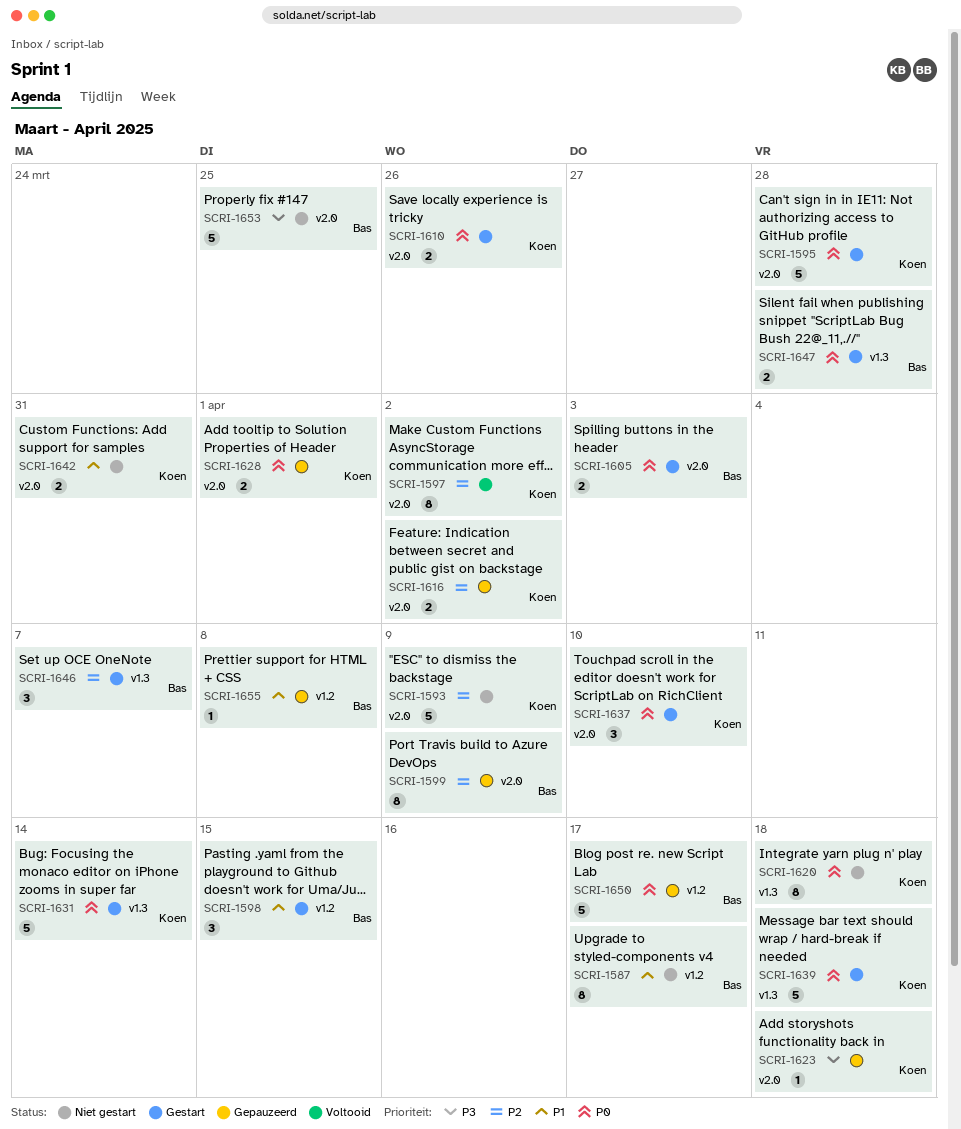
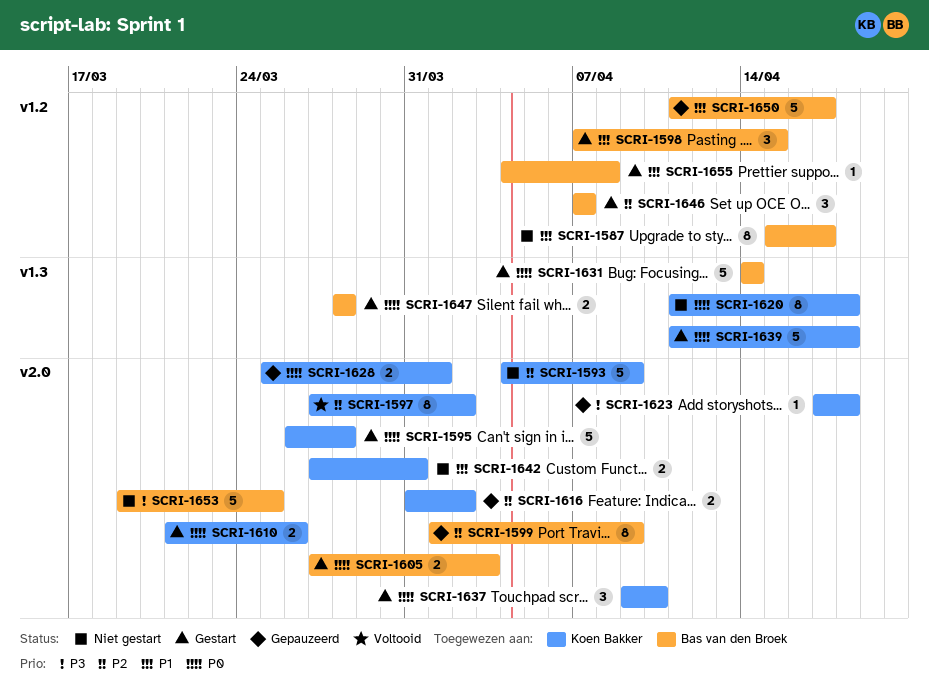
SCRI-1631, owner: Koen Bakker -> Bas van den Broek
SCRI-1646, label: v1.3 -> v1.2
SCRI-1650, priority: P0 -> P1
SCRI-1655, status: Gepauzeerd -> Gestart

